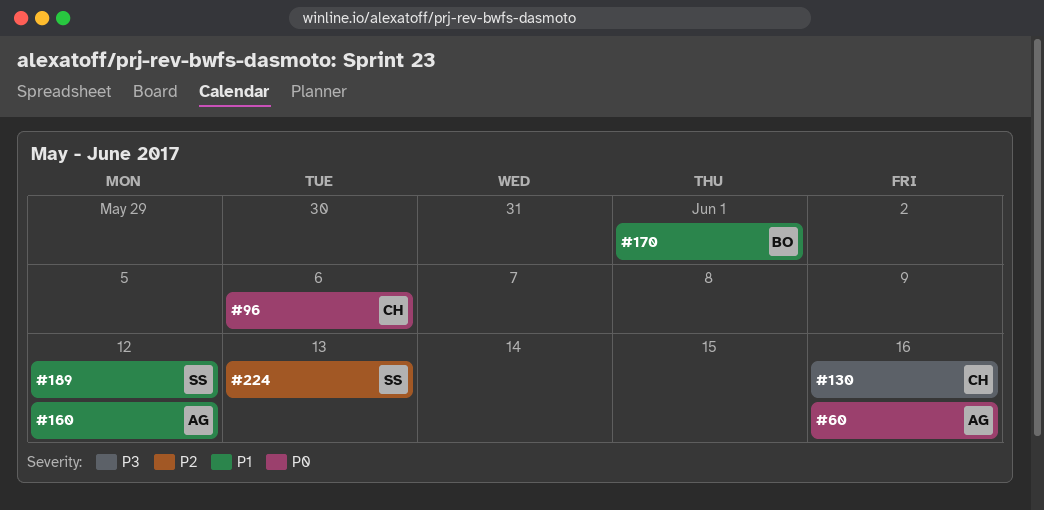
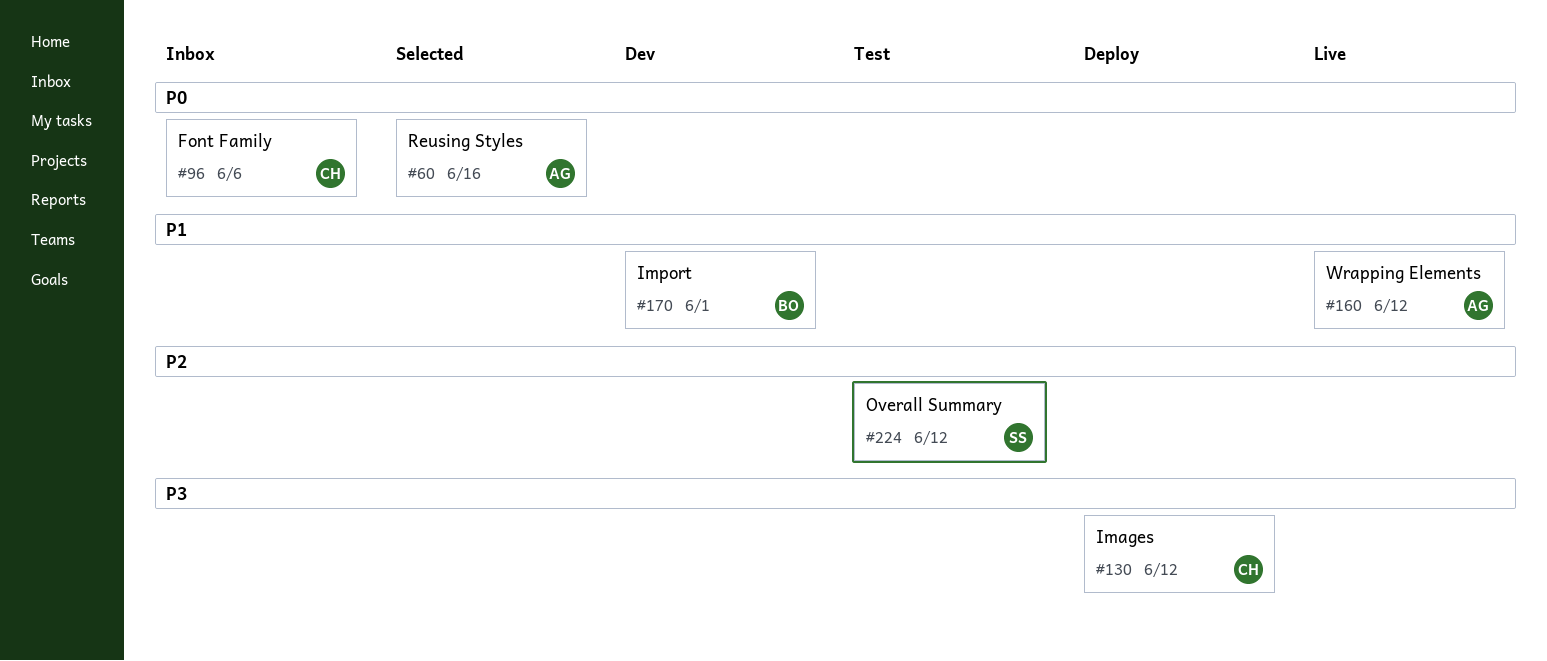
#130, due: Jun 16 -> Jun 12
#189: present -> none
#224, due: Jun 13 -> Jun 12

